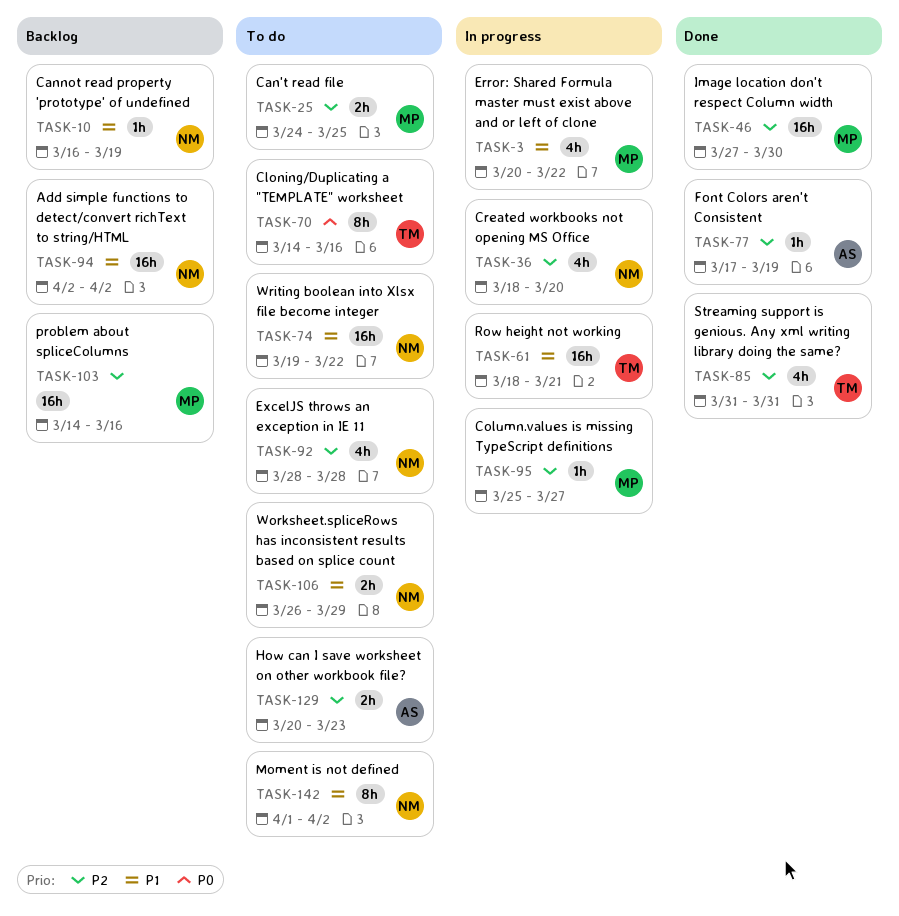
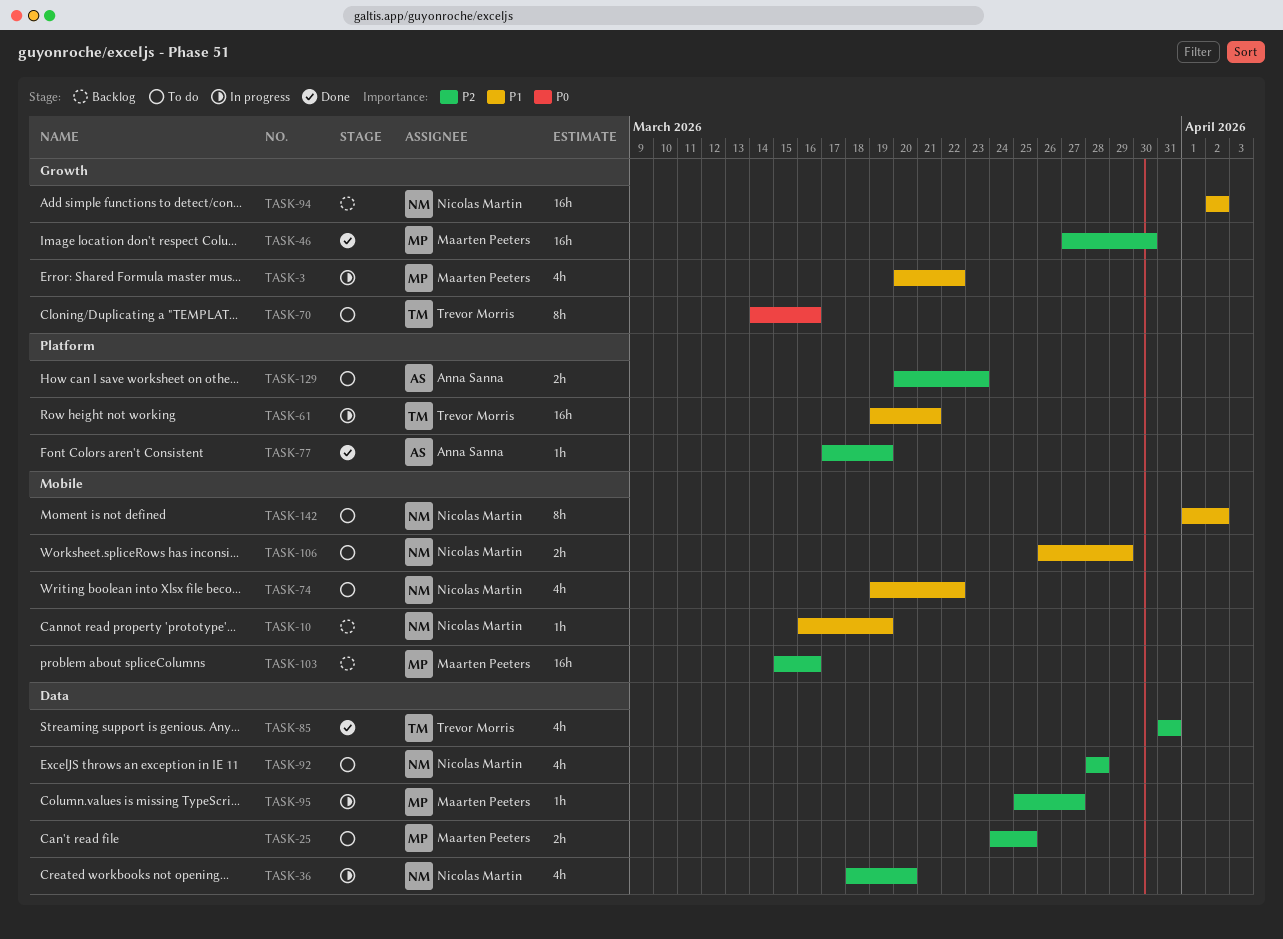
TASK-61, start: Mar 18 -> Mar 19
TASK-74, estimate: 16h -> 4h
TASK-103, start: Mar 14 -> Mar 15

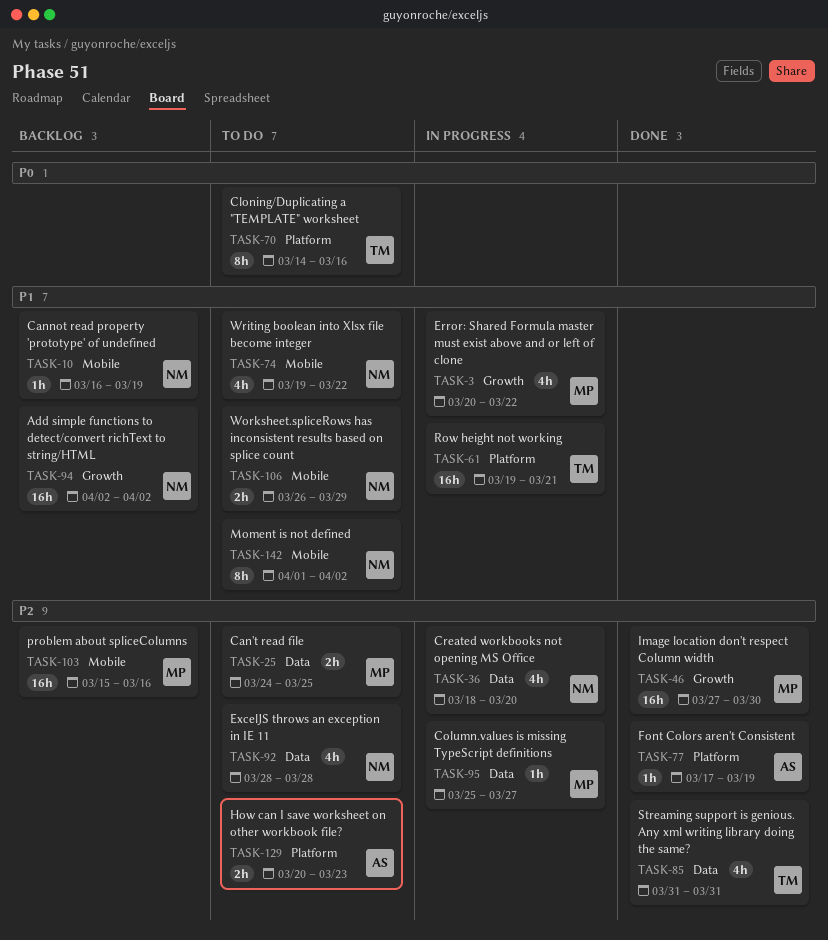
TASK-70, label: Growth -> Platform

